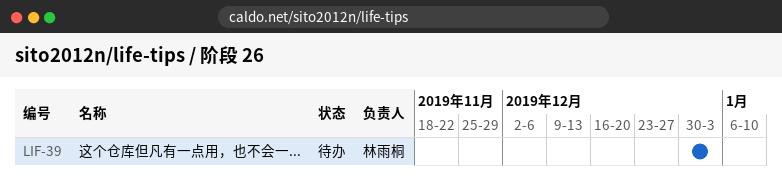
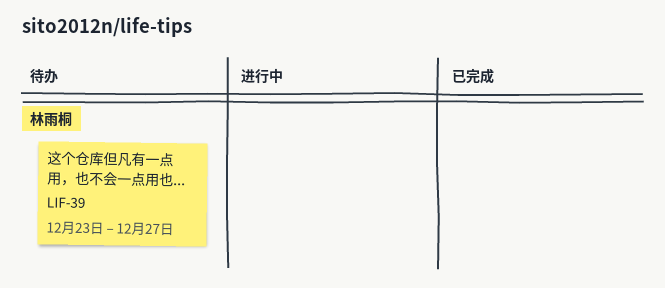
LIF-39, start: Dec 30 -> Dec 23
LIF-39, due: Jan 3 -> Dec 27

